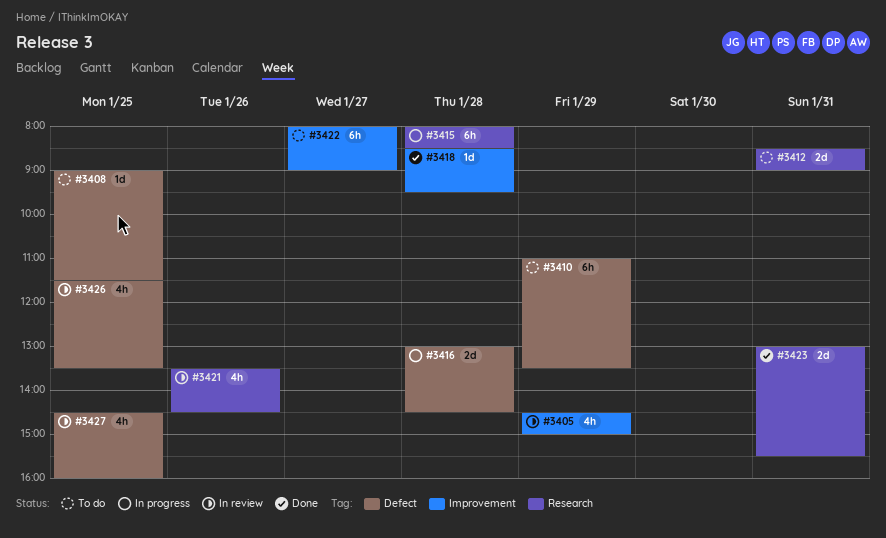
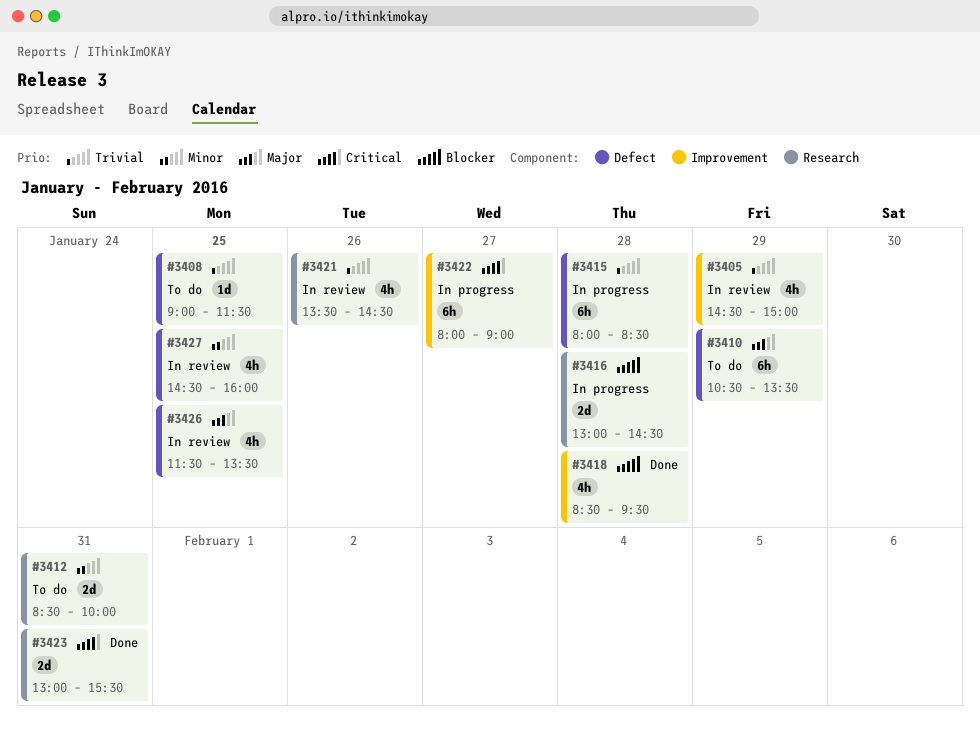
#3410, begins: 11:00 -> 10:30
#3412, ends: 09:00 -> 10:00
#3415, label: Research -> Defect
#3416, label: Defect -> Research
#3418, estimate: 1d -> 4h
#3422, status: To do -> In progress

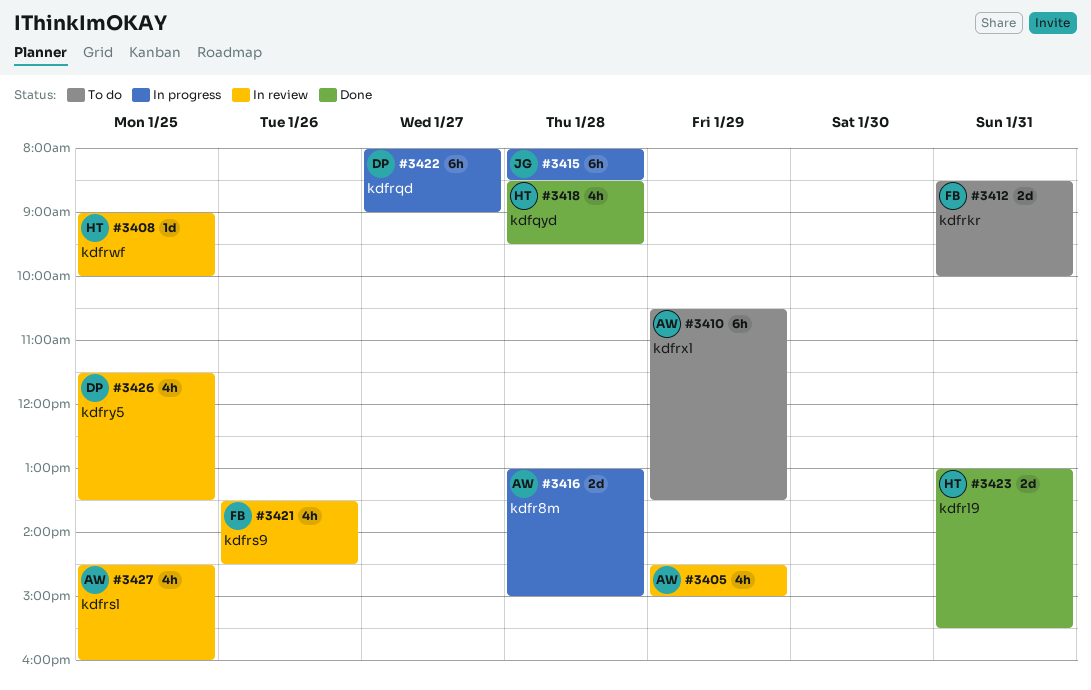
#3408, status: To do -> In review
#3408, ends: 11:30 -> 10:00
#3416, ends: 14:30 -> 15:00

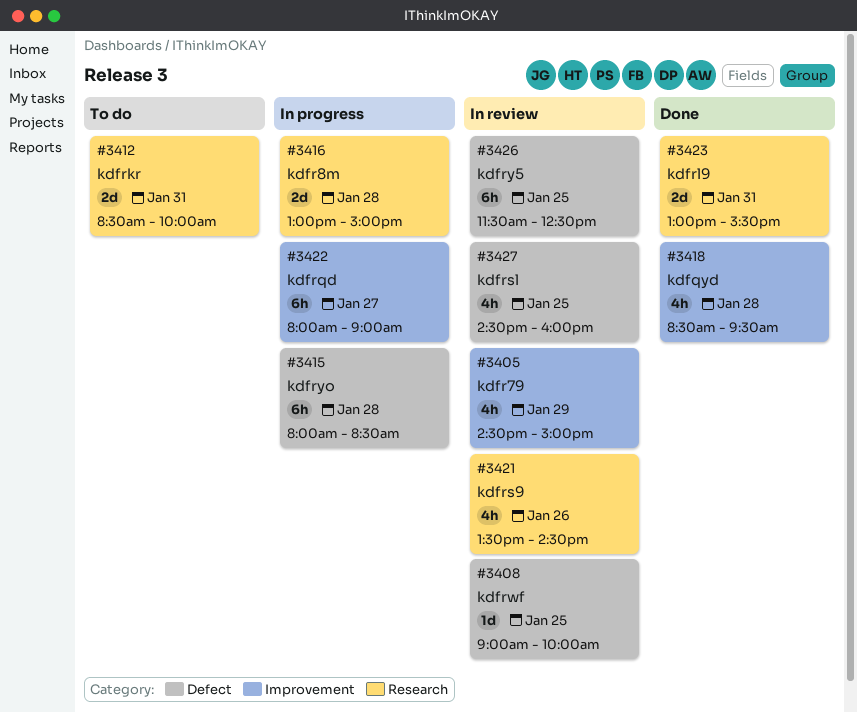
#3410: present -> none
#3426, estimate: 4h -> 6h
#3426, ends: 13:30 -> 12:30

